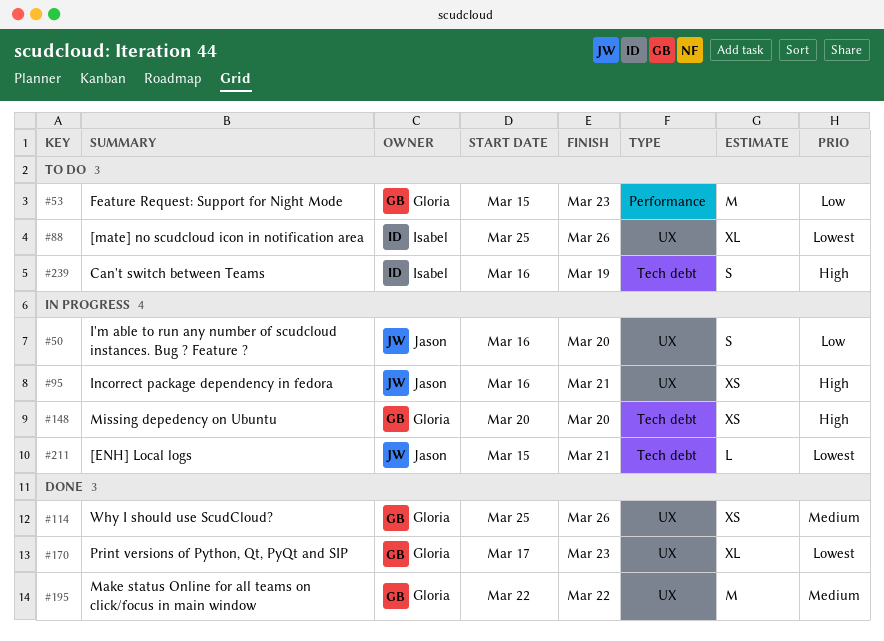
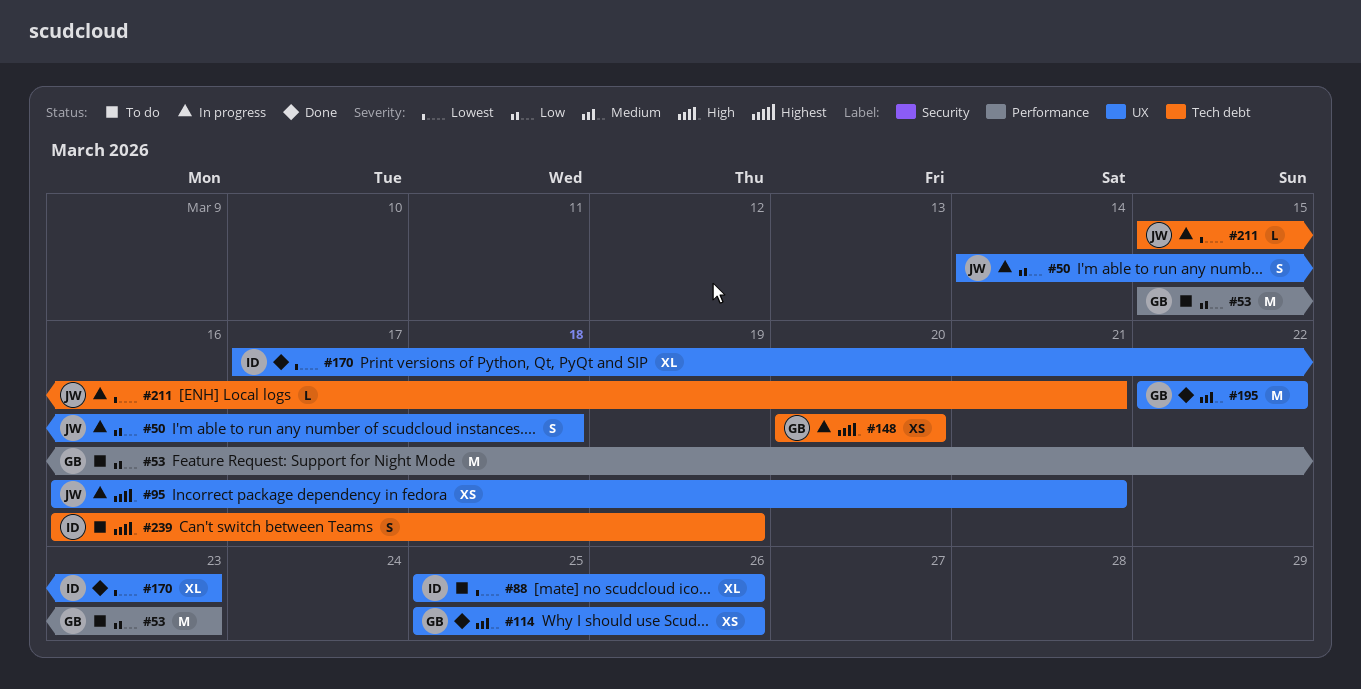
#50, start: Mar 16 -> Mar 14
#50, due: Mar 20 -> Mar 18
#170, owner: Gloria -> Isabel

